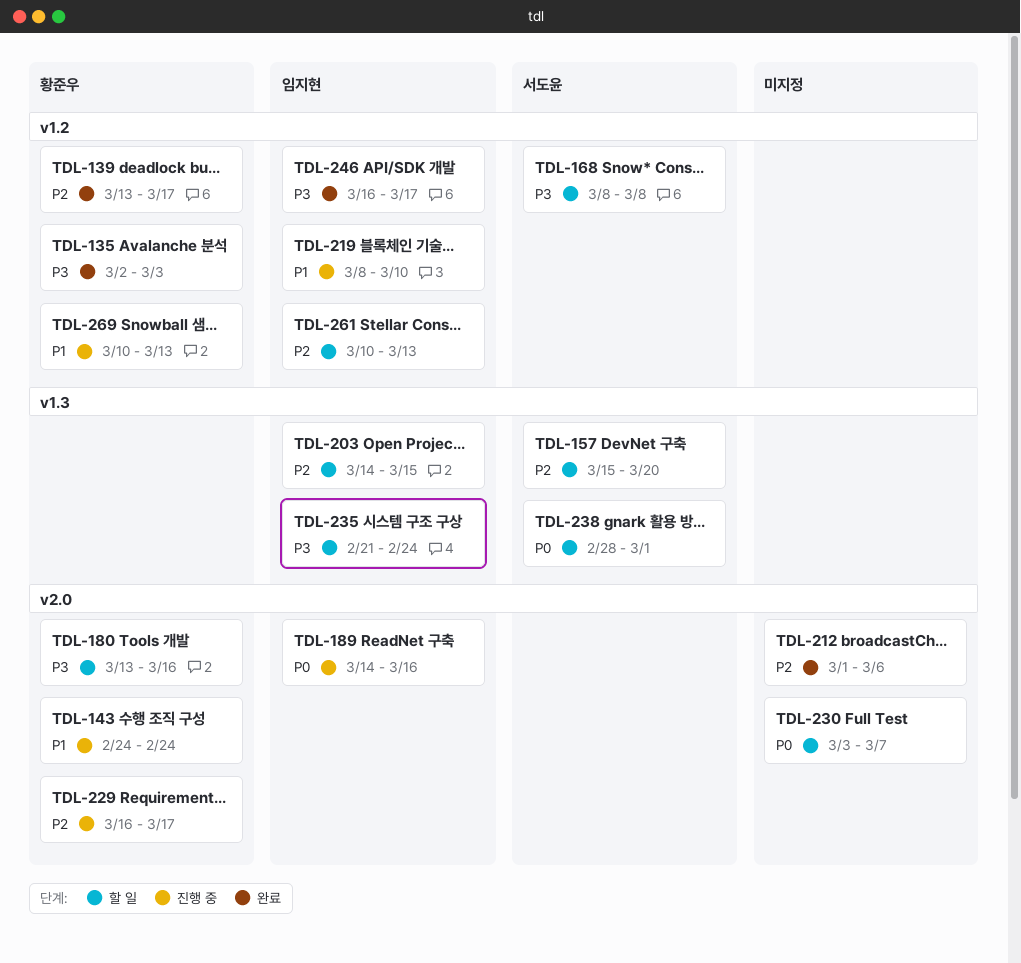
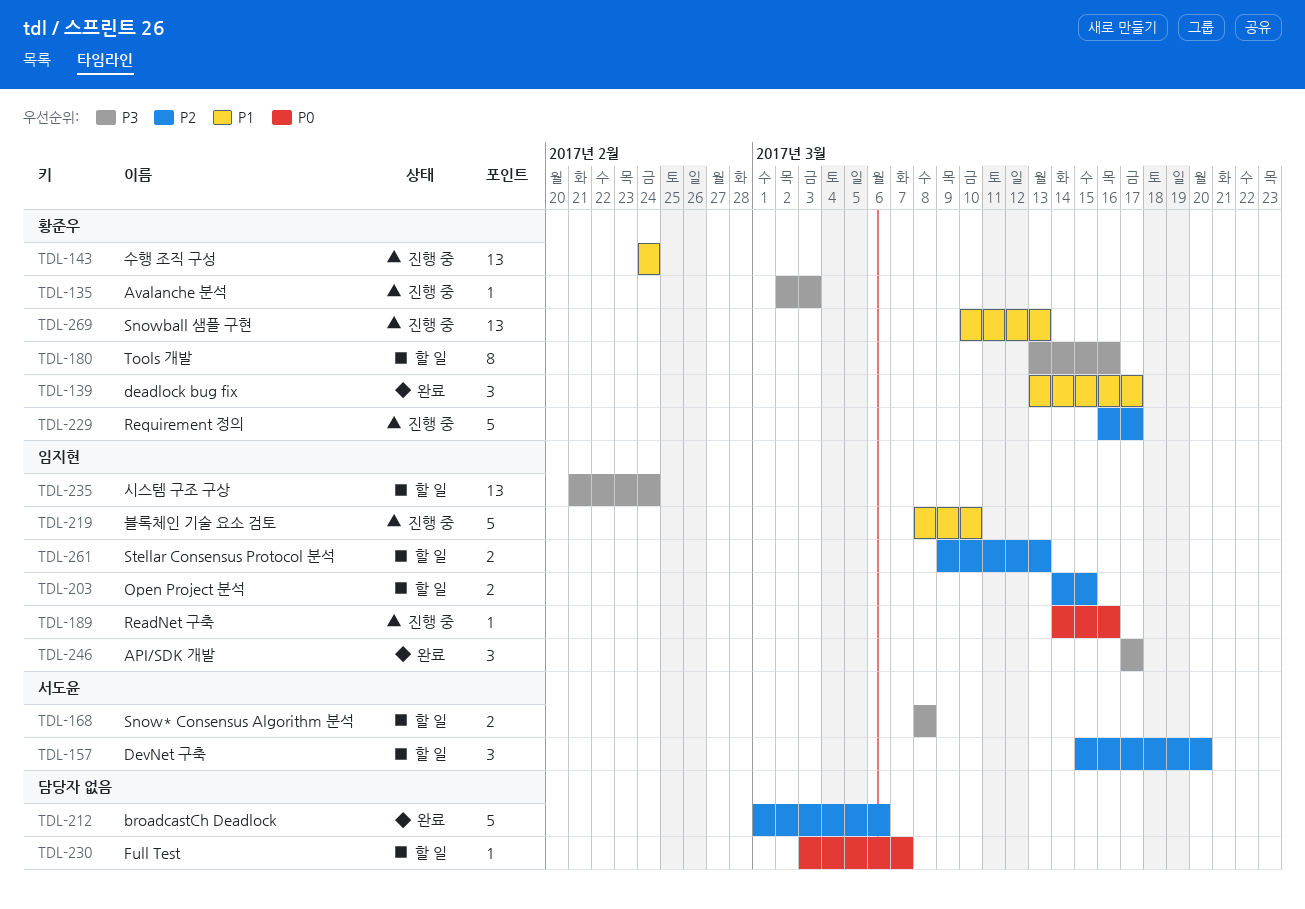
TDL-135, status: 완료 -> 진행 중
TDL-139, priority: P2 -> P1
TDL-238: present -> none
TDL-246, start: Mar 16 -> Mar 17
TDL-261, start: Mar 10 -> Mar 9

